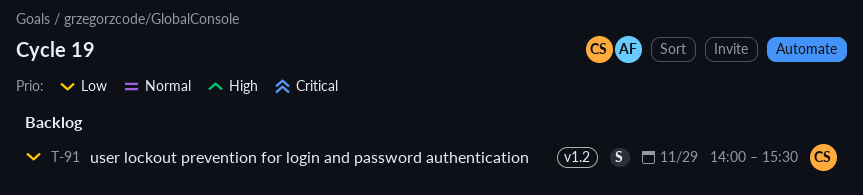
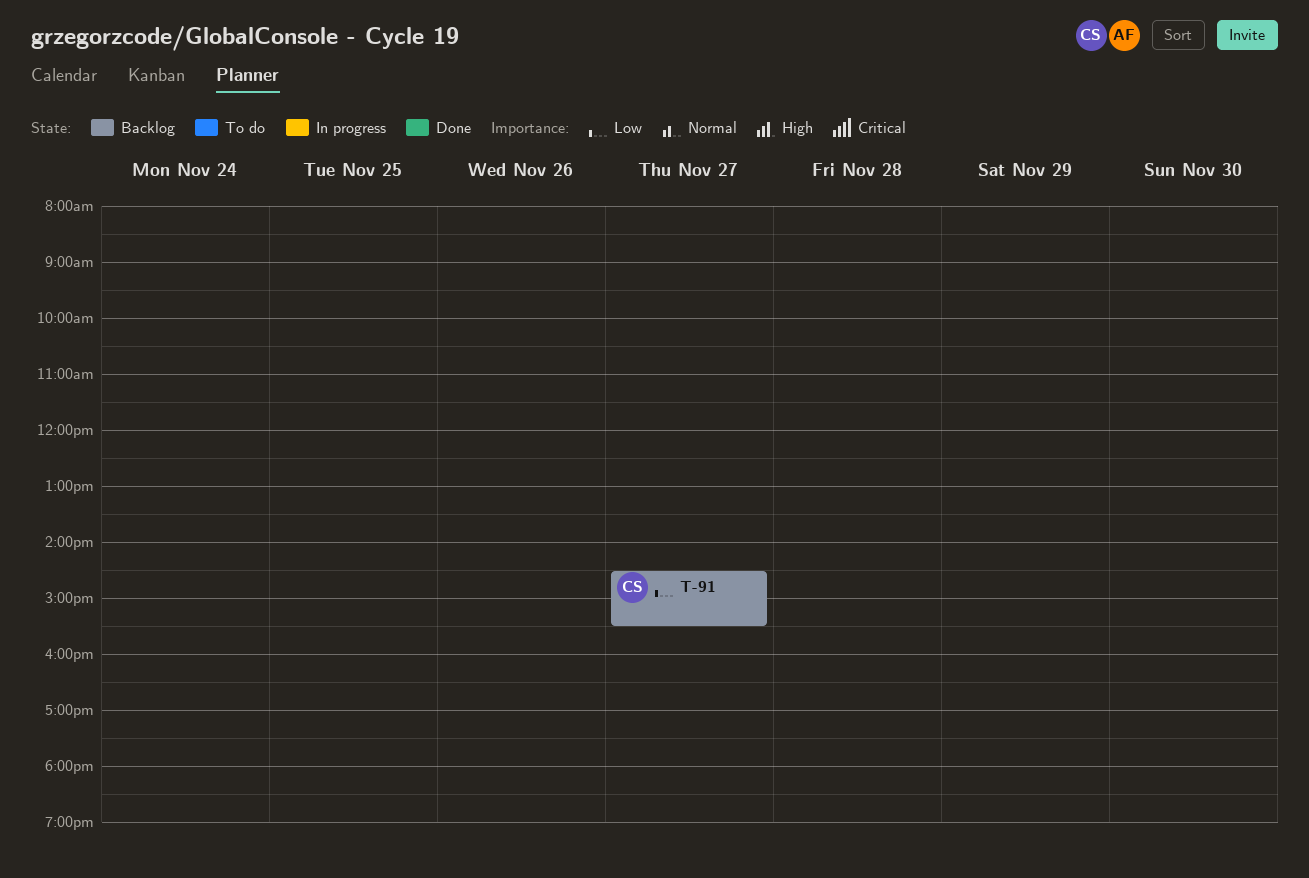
T-91, day: Nov 29 -> Nov 27
T-91, begins: 14:00 -> 14:30

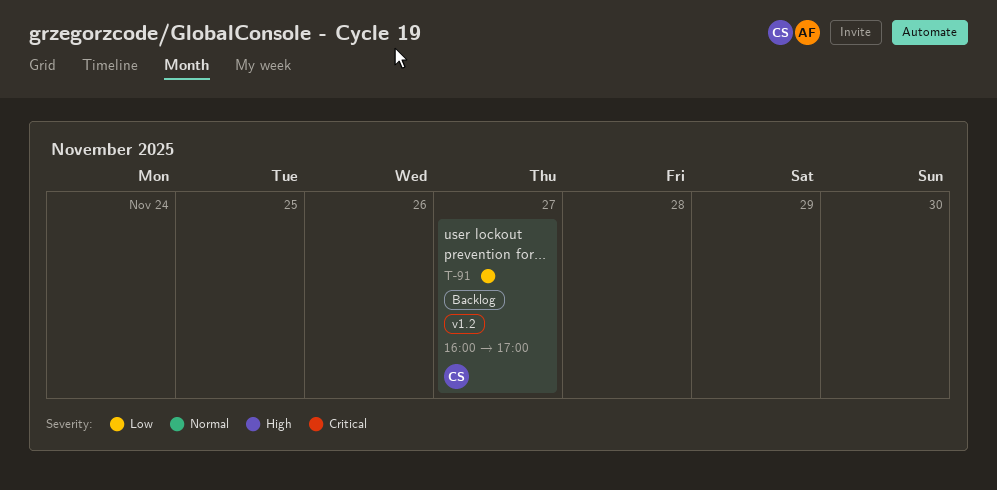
T-91, begins: 14:30 -> 16:00
T-91, ends: 15:30 -> 17:00

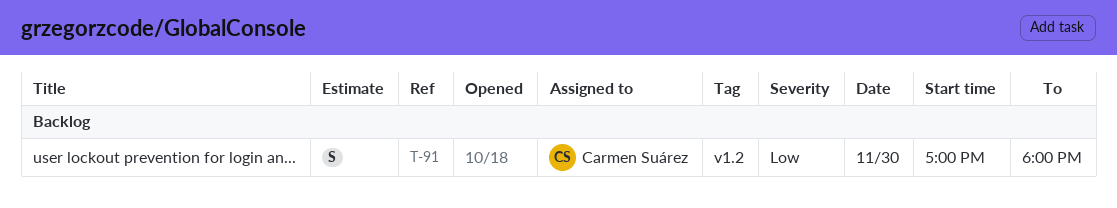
T-91, day: Nov 27 -> Nov 30
T-91, begins: 16:00 -> 17:00
T-91, ends: 17:00 -> 18:00

